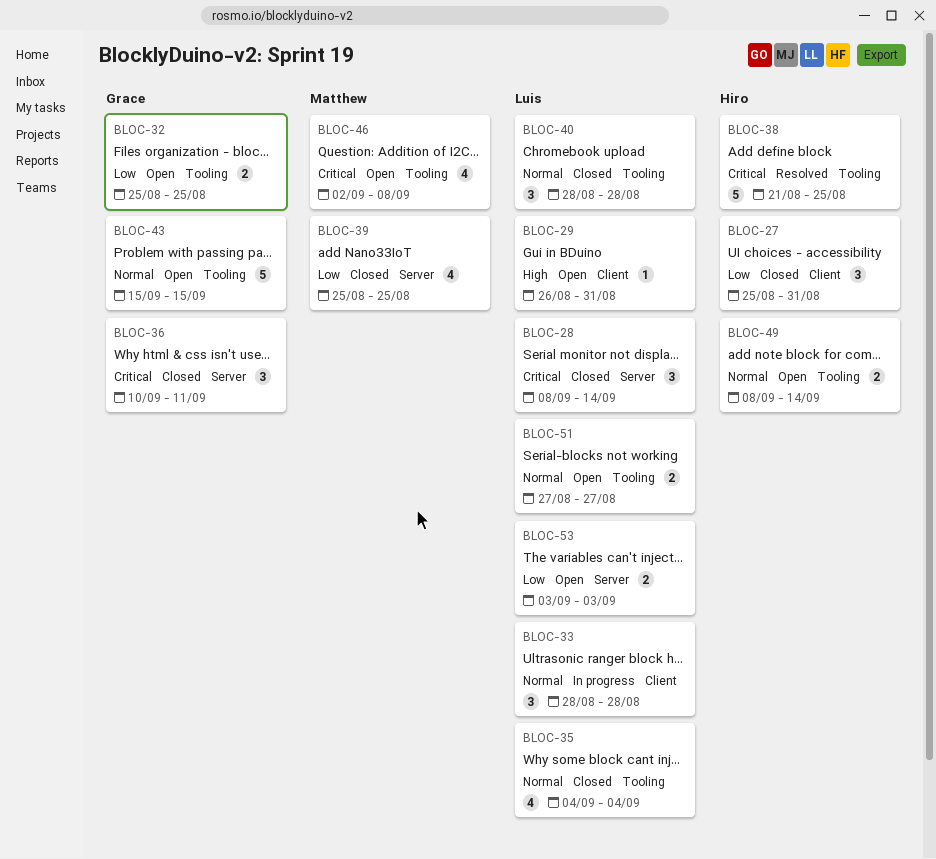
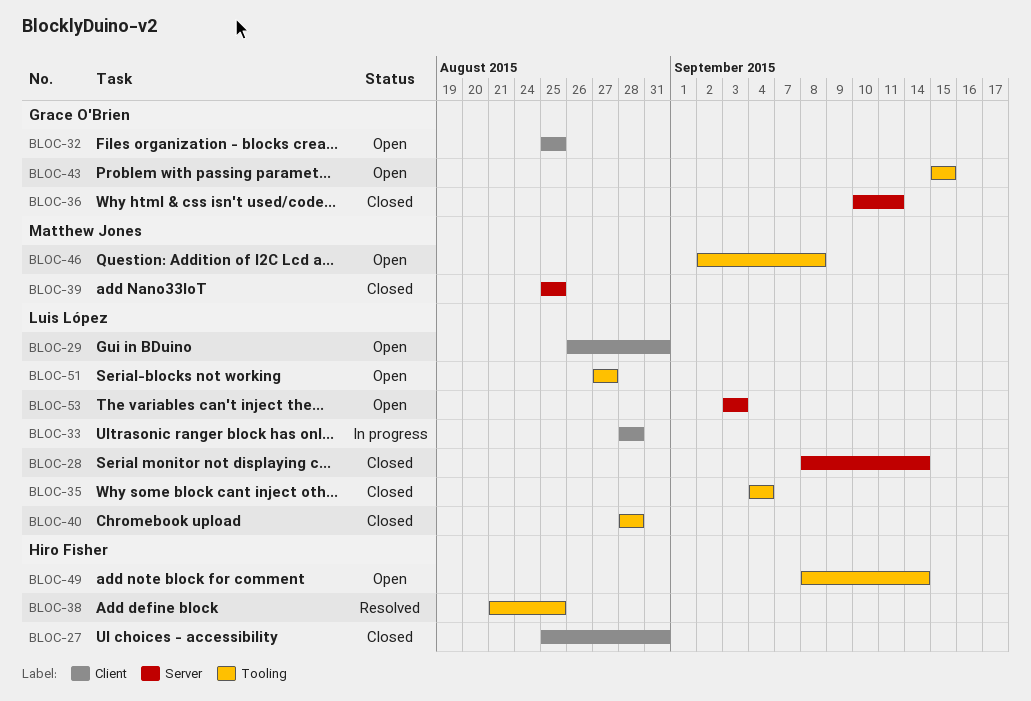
BLOC-32, label: Tooling -> Client

